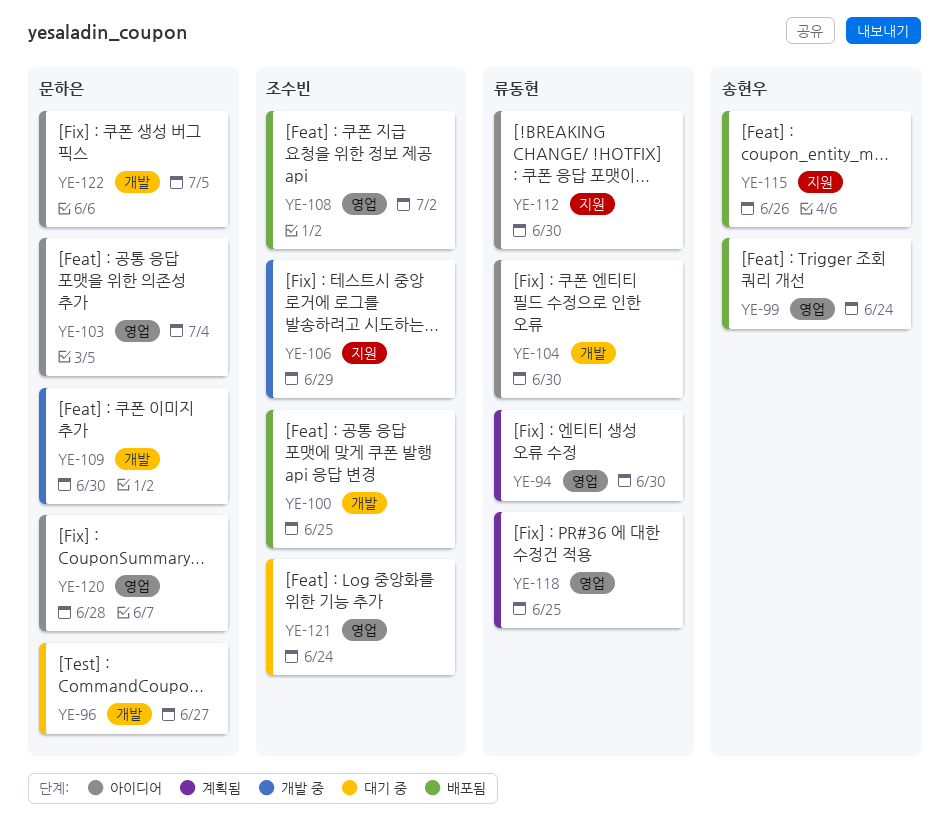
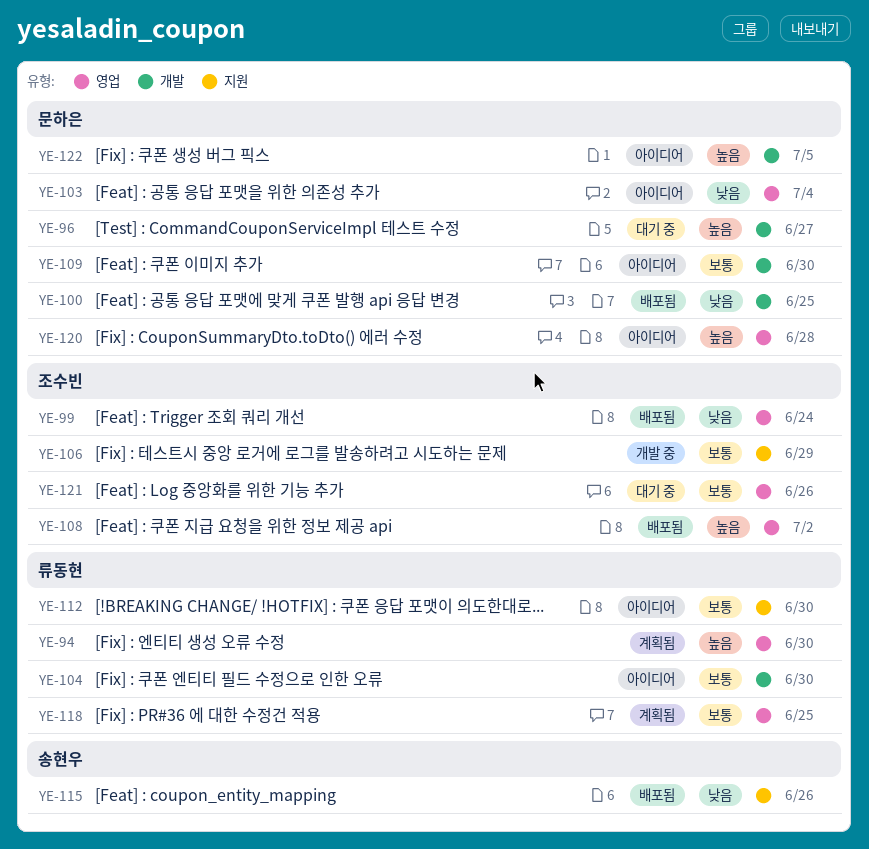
YE-99, owner: 송현우 -> 조수빈
YE-100, owner: 조수빈 -> 문하은
YE-109, status: 개발 중 -> 아이디어
YE-121, due: Jun 24 -> Jun 26

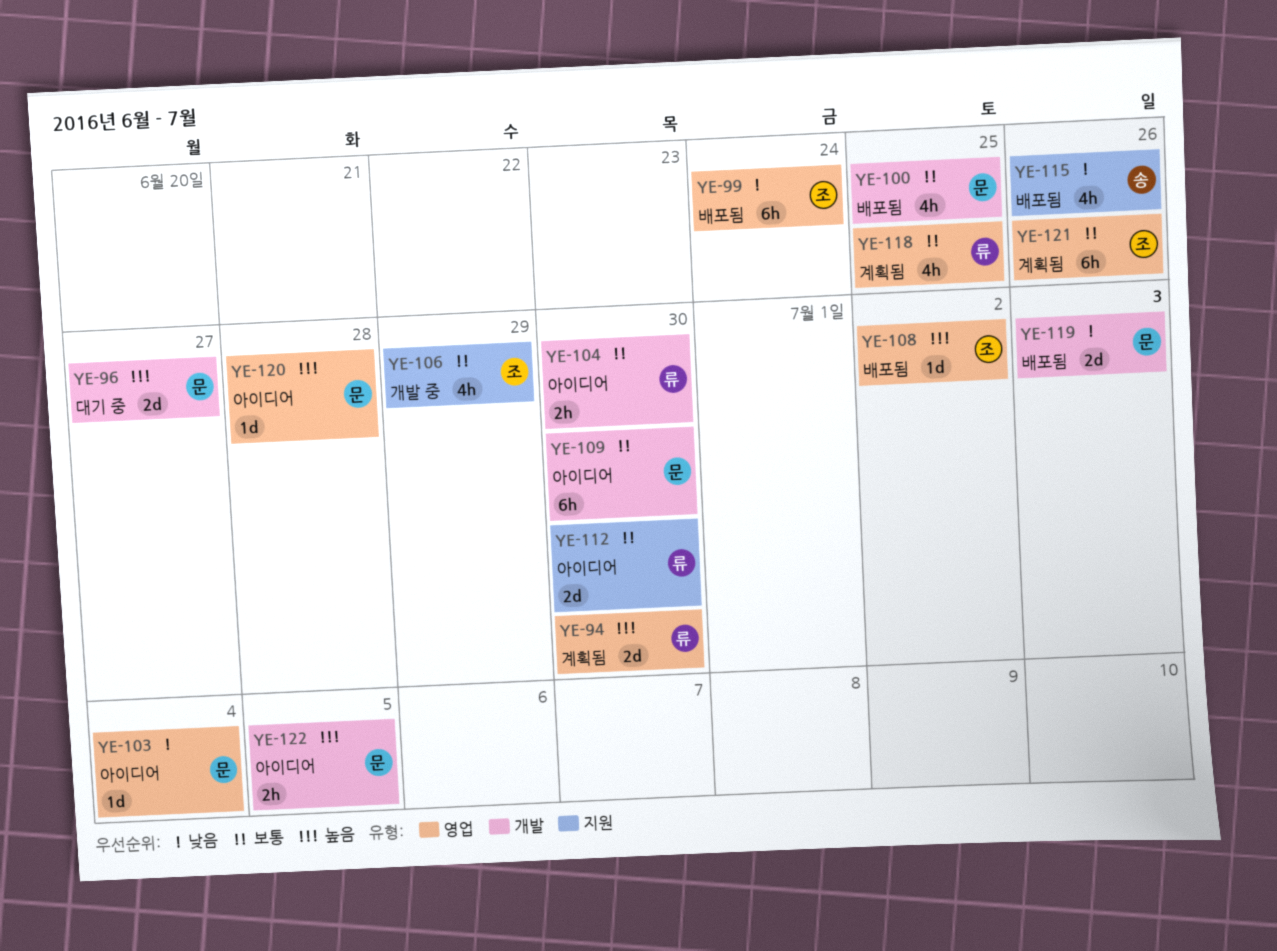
YE-100, priority: 낮음 -> 보통
YE-119: none -> present
YE-121, status: 대기 중 -> 계획됨

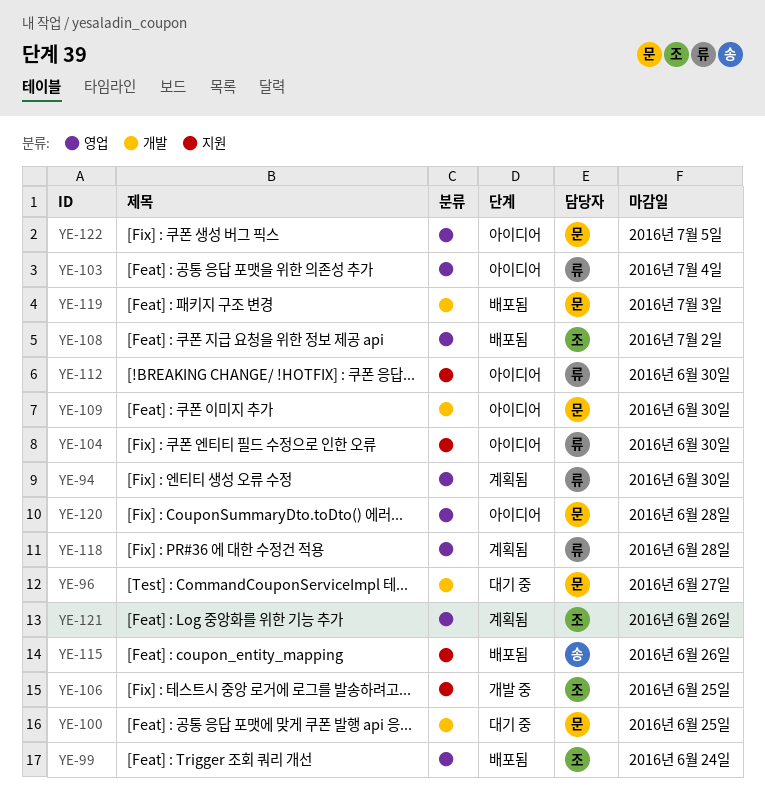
YE-100, status: 배포됨 -> 대기 중
YE-103, owner: 문 -> 류
YE-104, label: 개발 -> 지원
YE-106, due: Jun 29 -> Jun 25
YE-118, due: Jun 25 -> Jun 28
YE-122, label: 개발 -> 영업

